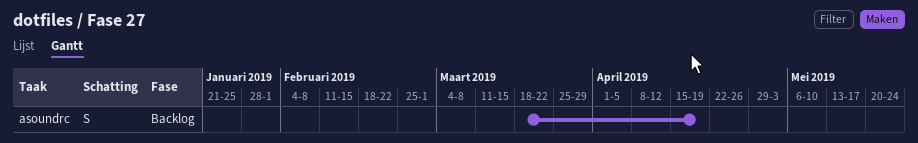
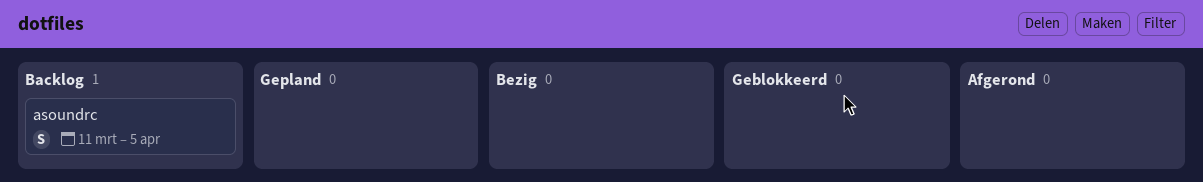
asoundrc, start: Mar 18 -> Mar 11
asoundrc, due: Apr 19 -> Apr 5

